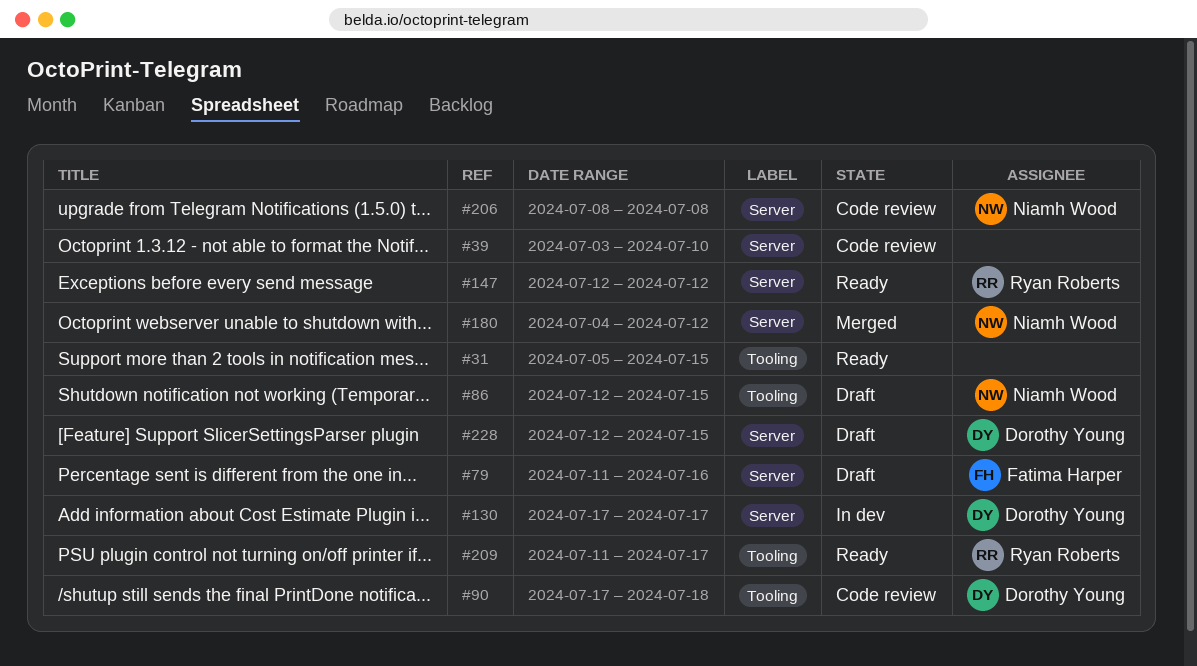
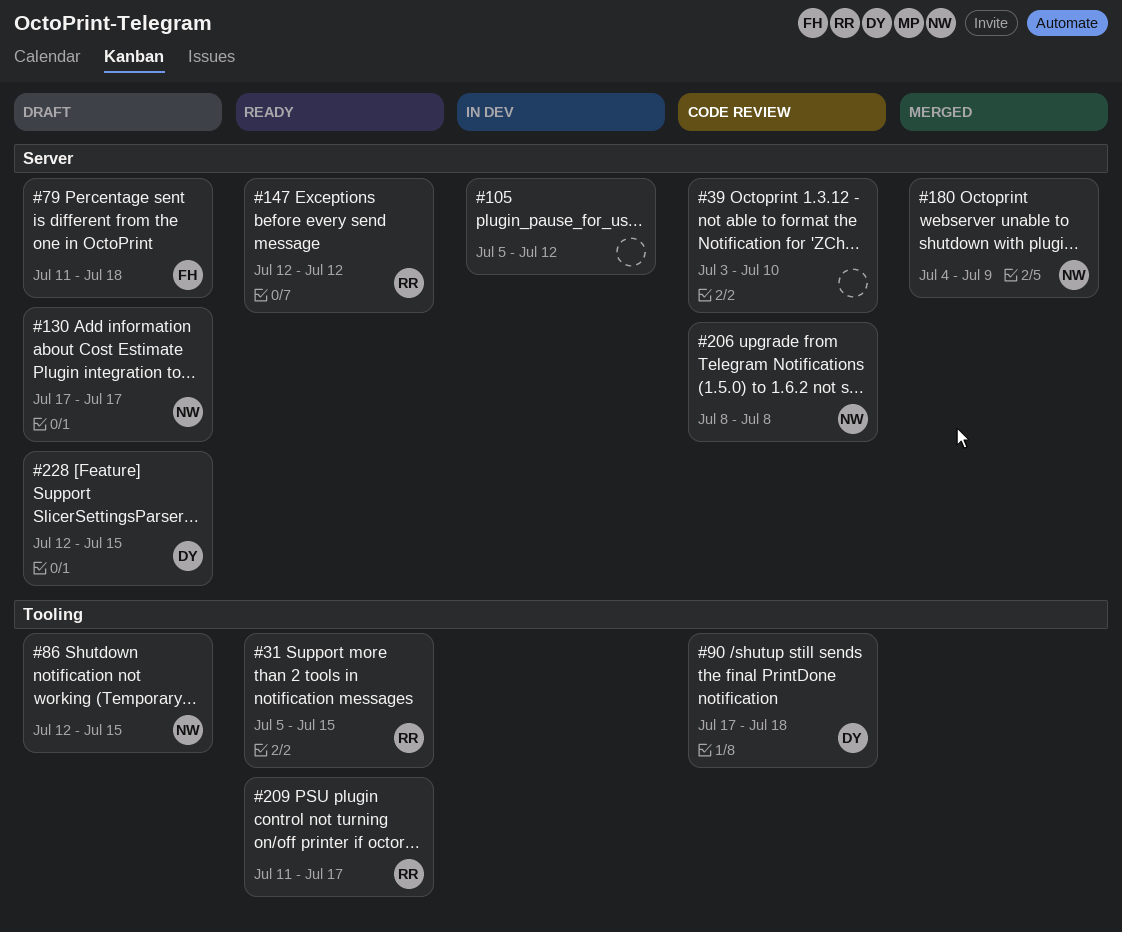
#31, owner: none -> Ryan Roberts
#79, due: Jul 16 -> Jul 18
#105: none -> present
#130, status: In dev -> Draft
#130, owner: Dorothy Young -> Niamh Wood
#180, due: Jul 12 -> Jul 9

